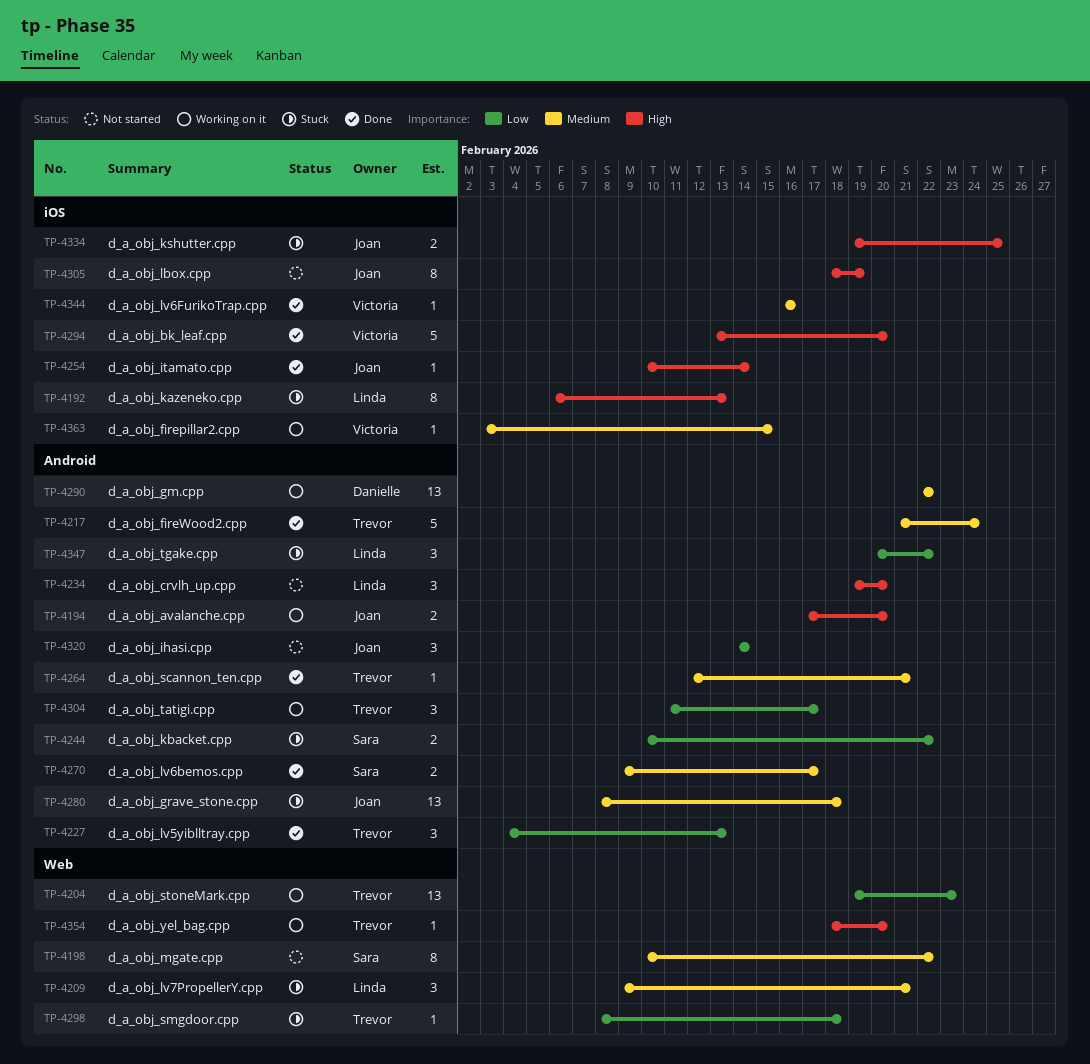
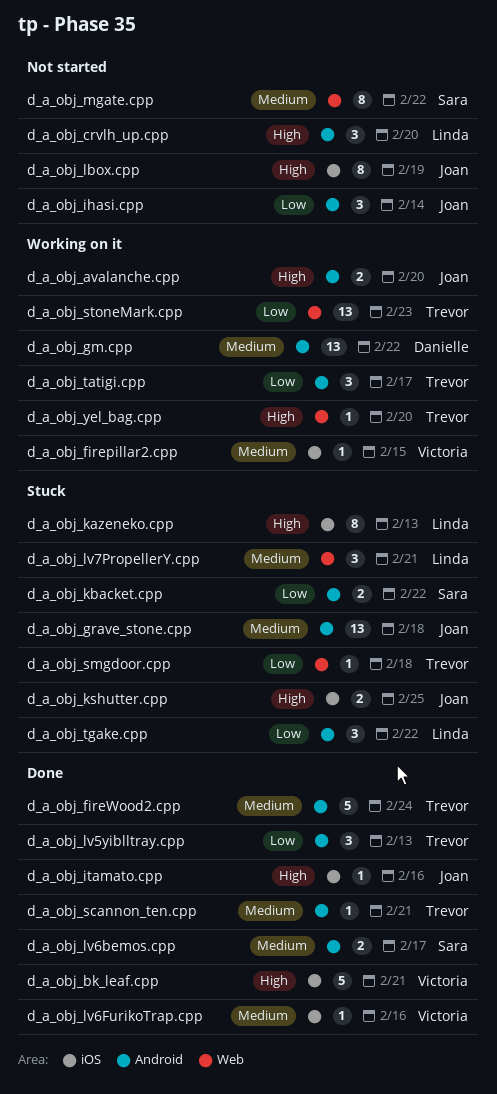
d_a_obj_bk_leaf.cpp, due: Feb 20 -> Feb 21
d_a_obj_itamato.cpp, due: Feb 14 -> Feb 16

